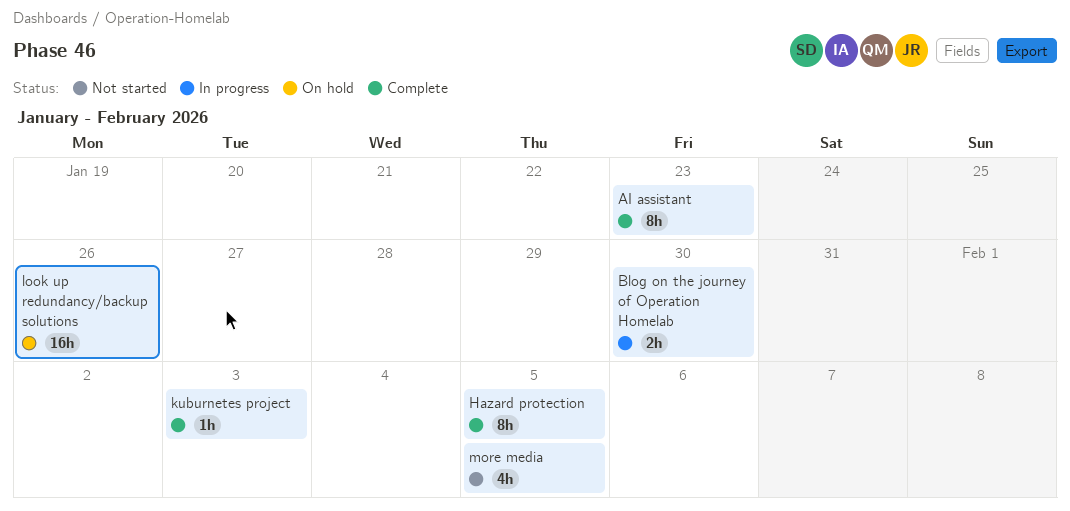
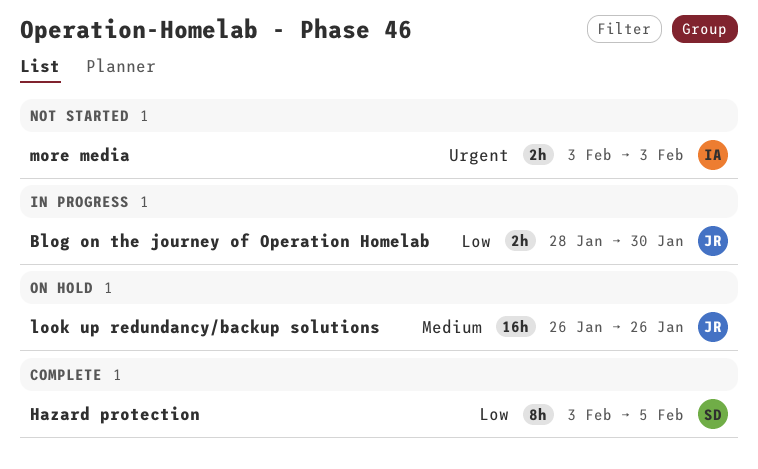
AI assistant: present -> none
kuburnetes project: present -> none
more media, estimate: 4h -> 2h
more media, due: Feb 5 -> Feb 3

